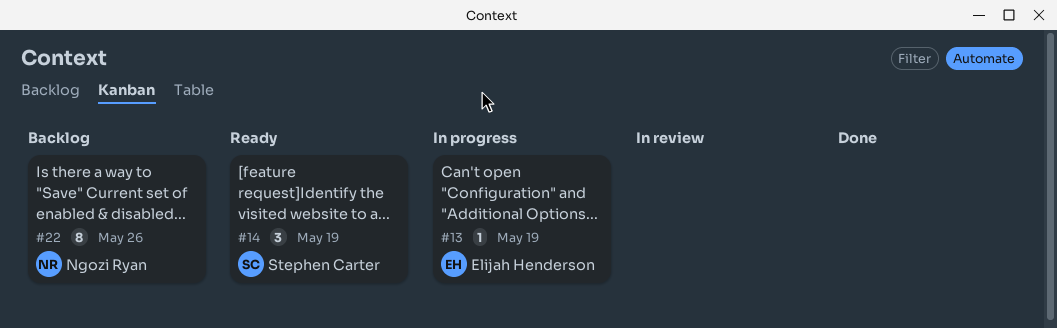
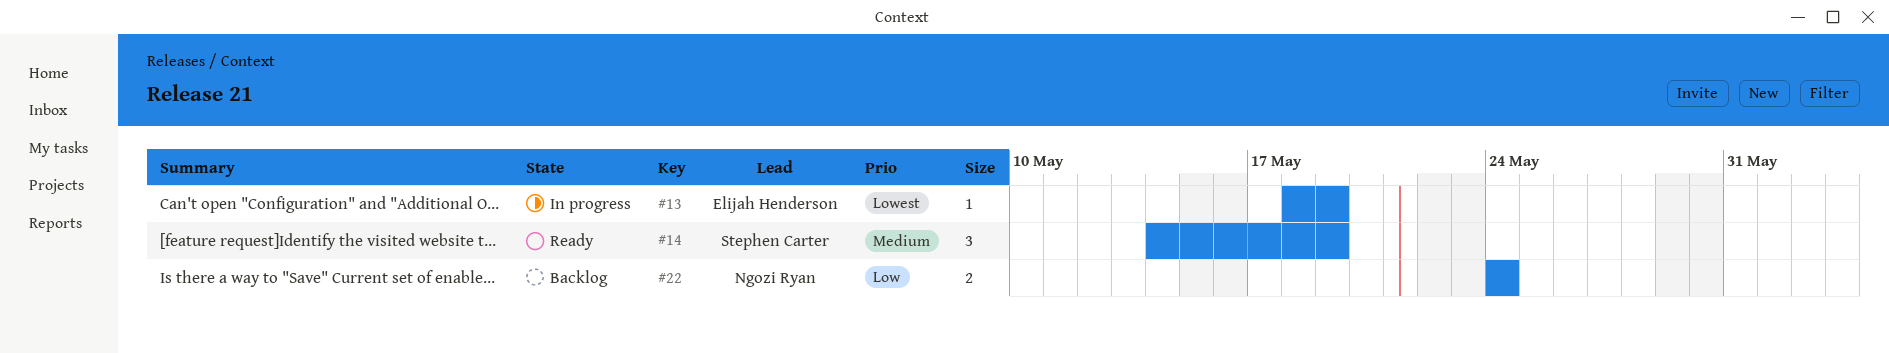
#22, estimate: 8 -> 2
#22, due: May 26 -> May 24

